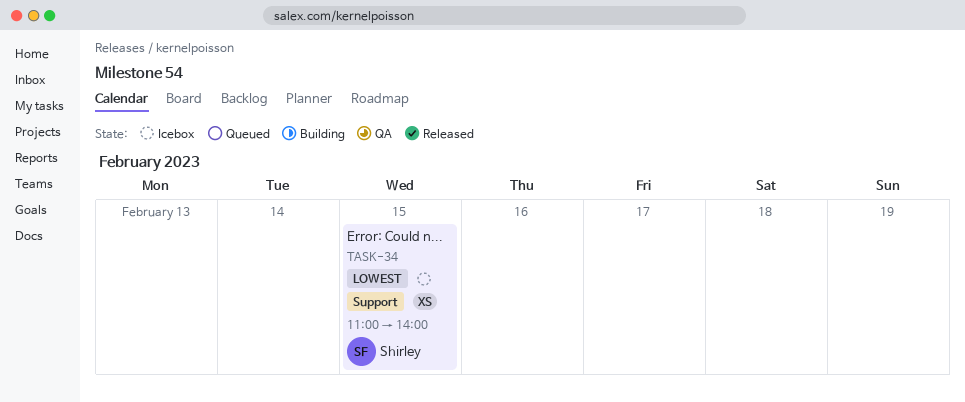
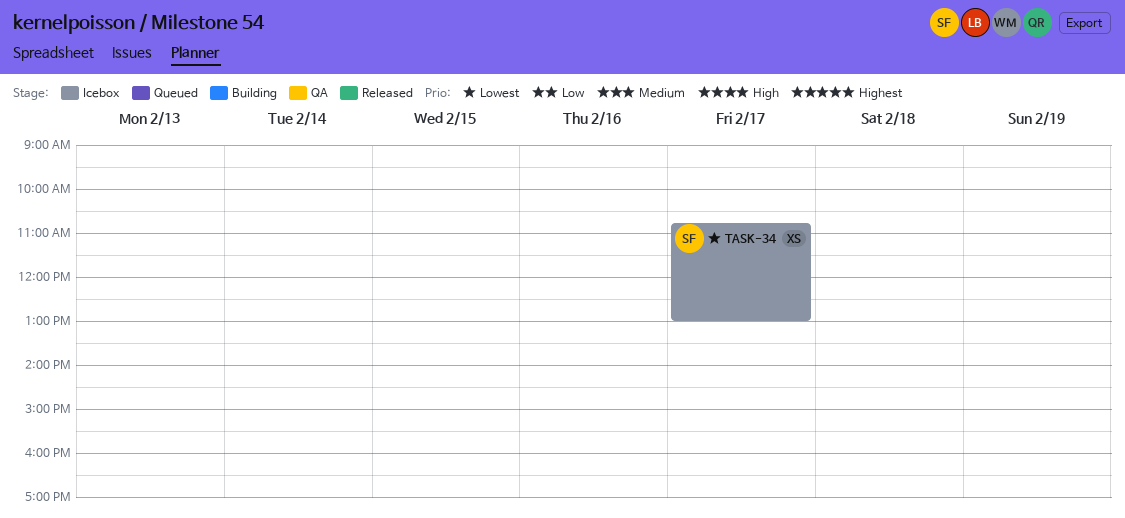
TASK-34, day: Feb 15 -> Feb 17
TASK-34, begins: 11:00 -> 10:45
TASK-34, ends: 14:00 -> 13:00

